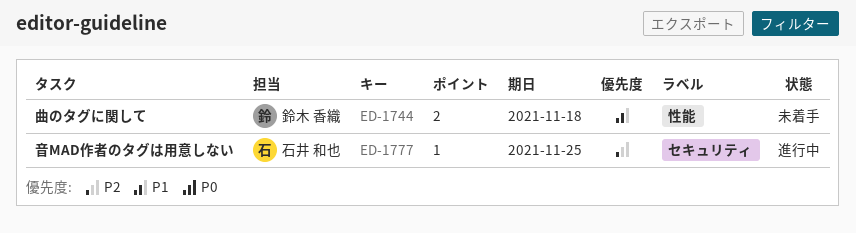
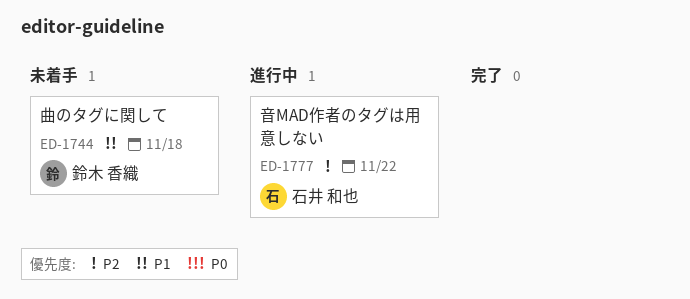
ED-1777, due: Nov 25 -> Nov 22

